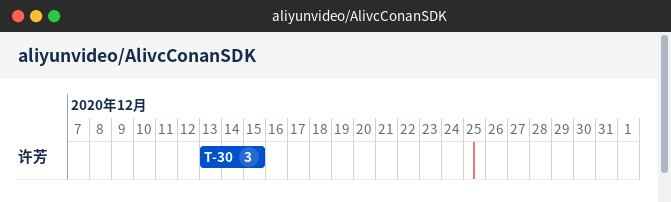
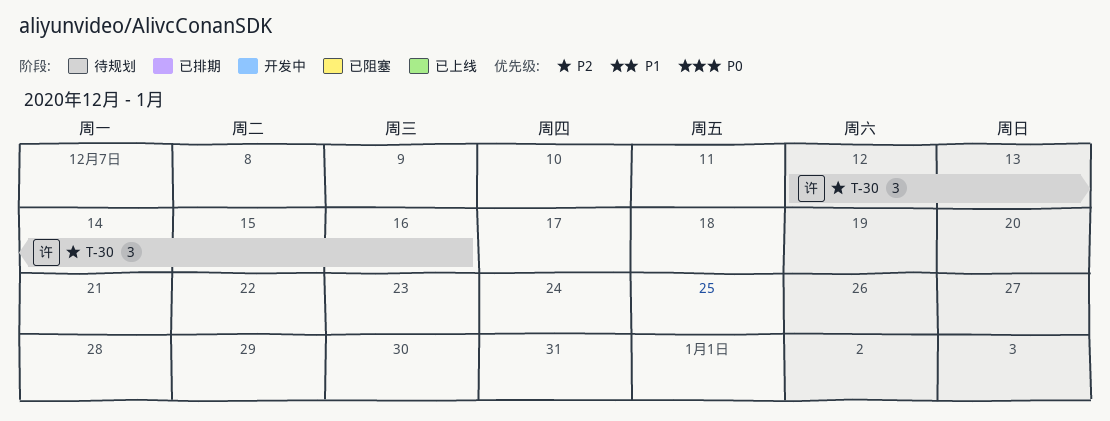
T-30, start: Dec 13 -> Dec 12
T-30, due: Dec 15 -> Dec 16

